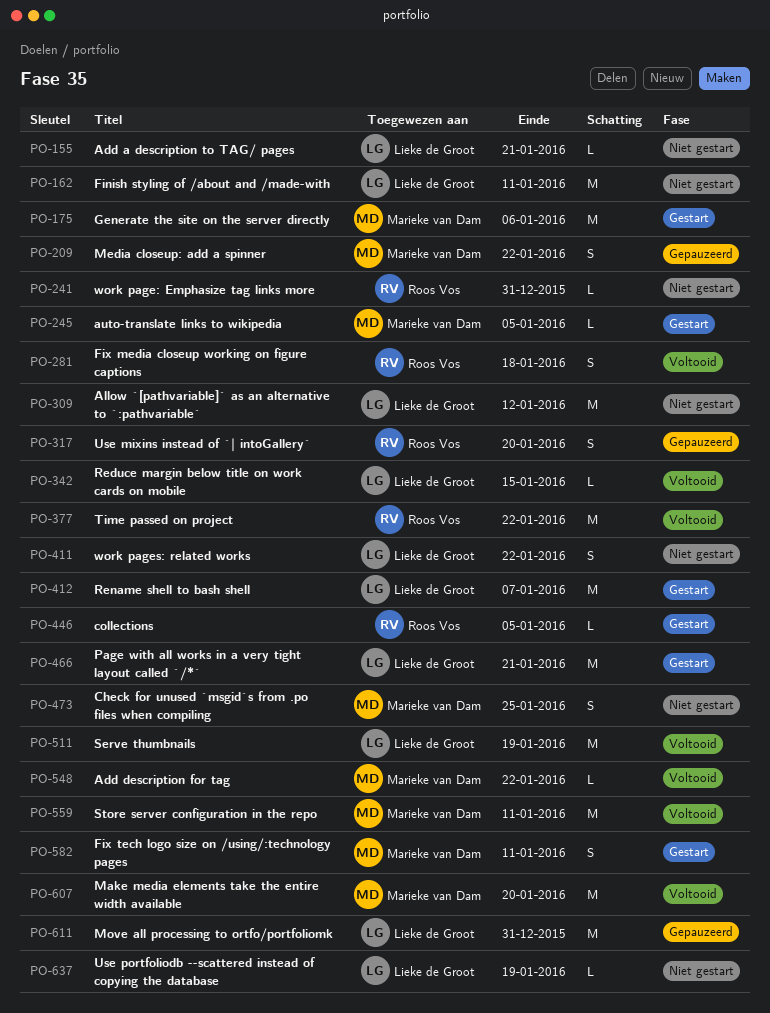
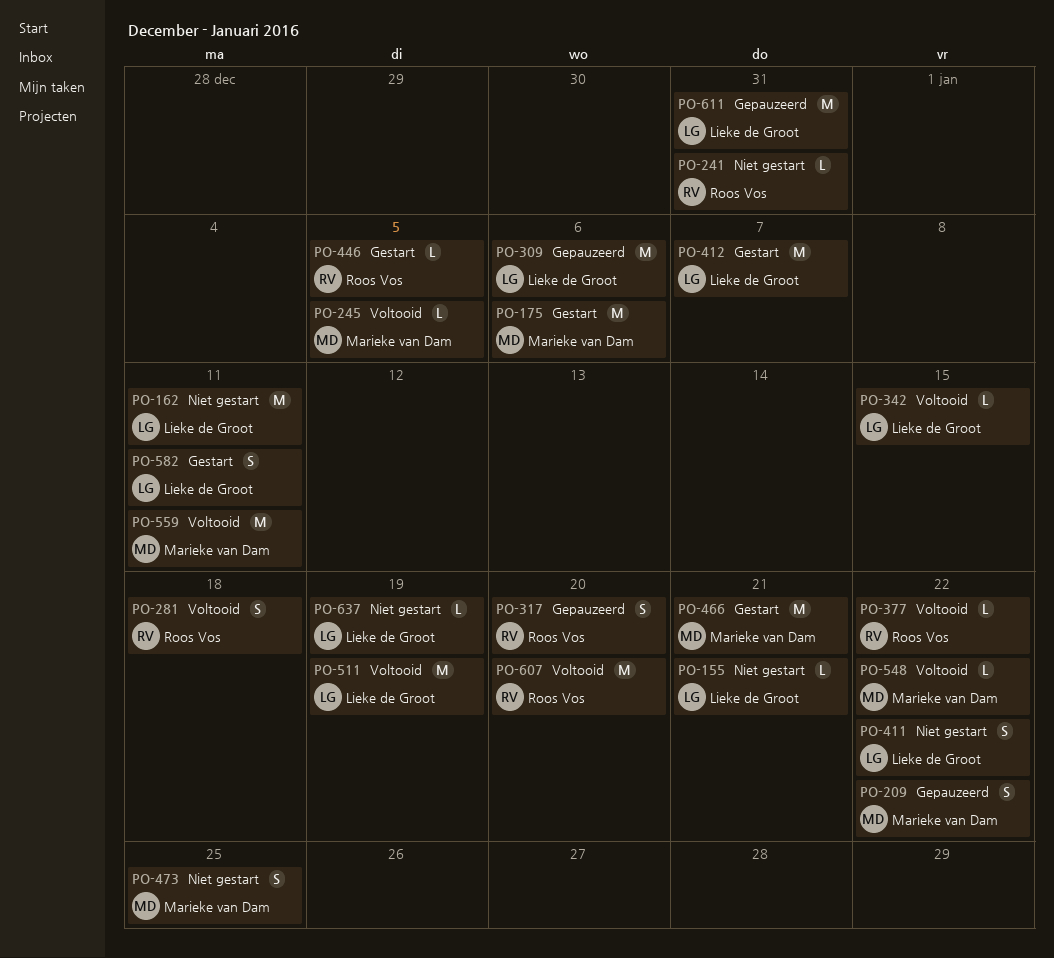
PO-245, status: Gestart -> Voltooid
PO-309, status: Niet gestart -> Gepauzeerd
PO-309, due: Jan 12 -> Jan 6
PO-377, estimate: M -> L
PO-466, owner: Lieke de Groot -> Marieke van Dam
PO-582, owner: Marieke van Dam -> Lieke de Groot
PO-607, owner: Marieke van Dam -> Roos Vos

